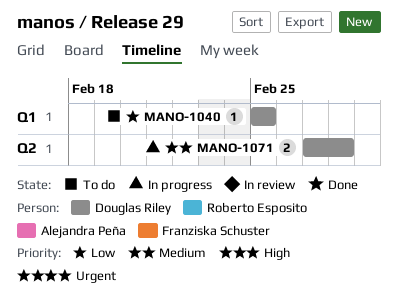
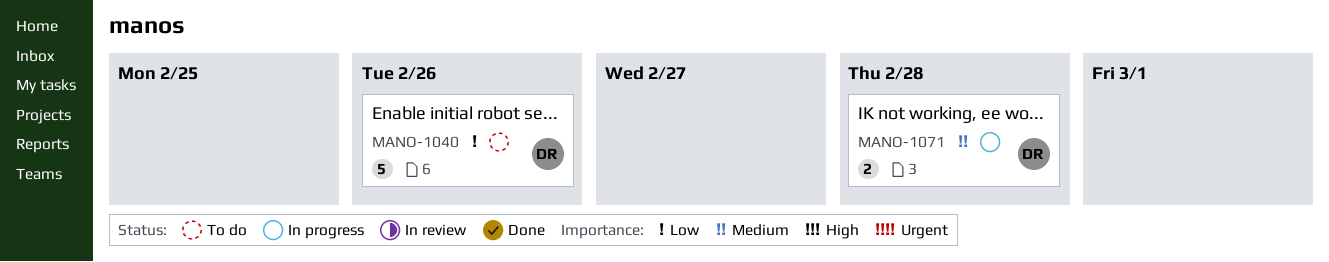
MANO-1040, estimate: 1 -> 5
MANO-1040, due: Feb 25 -> Feb 26

